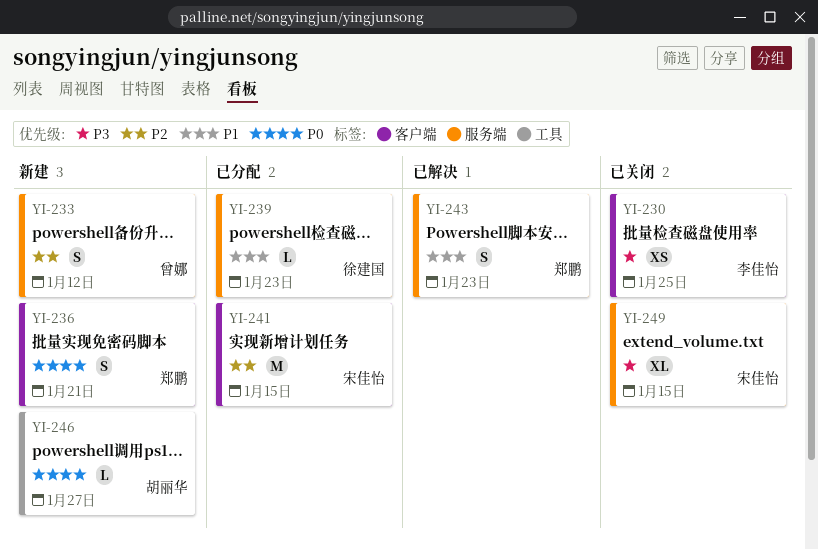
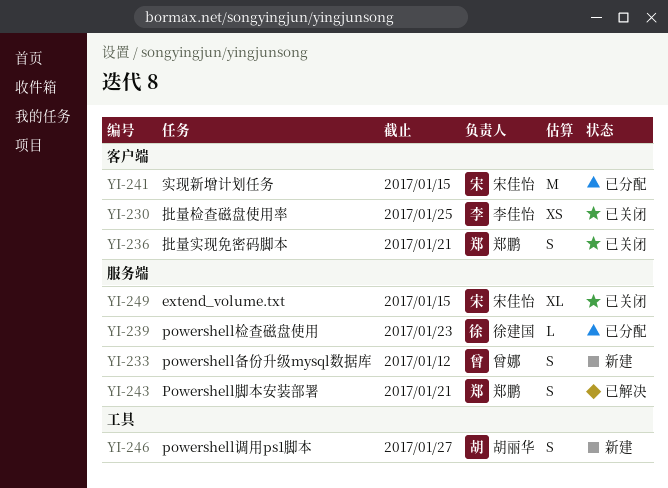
YI-236, status: 新建 -> 已关闭
YI-243, due: Jan 23 -> Jan 21
YI-246, estimate: L -> S

